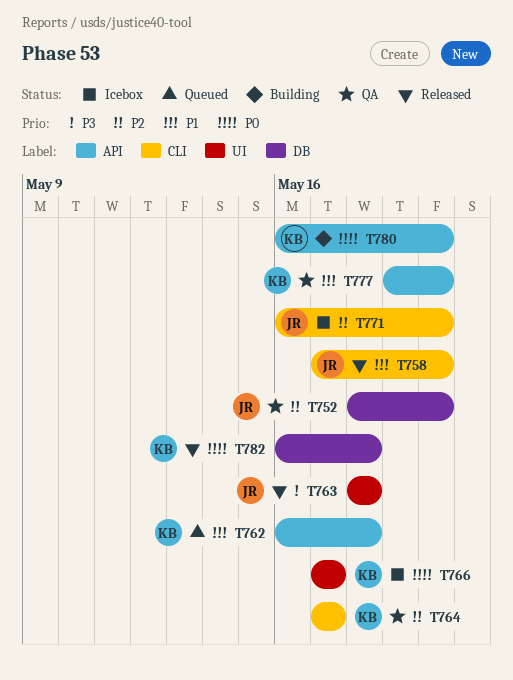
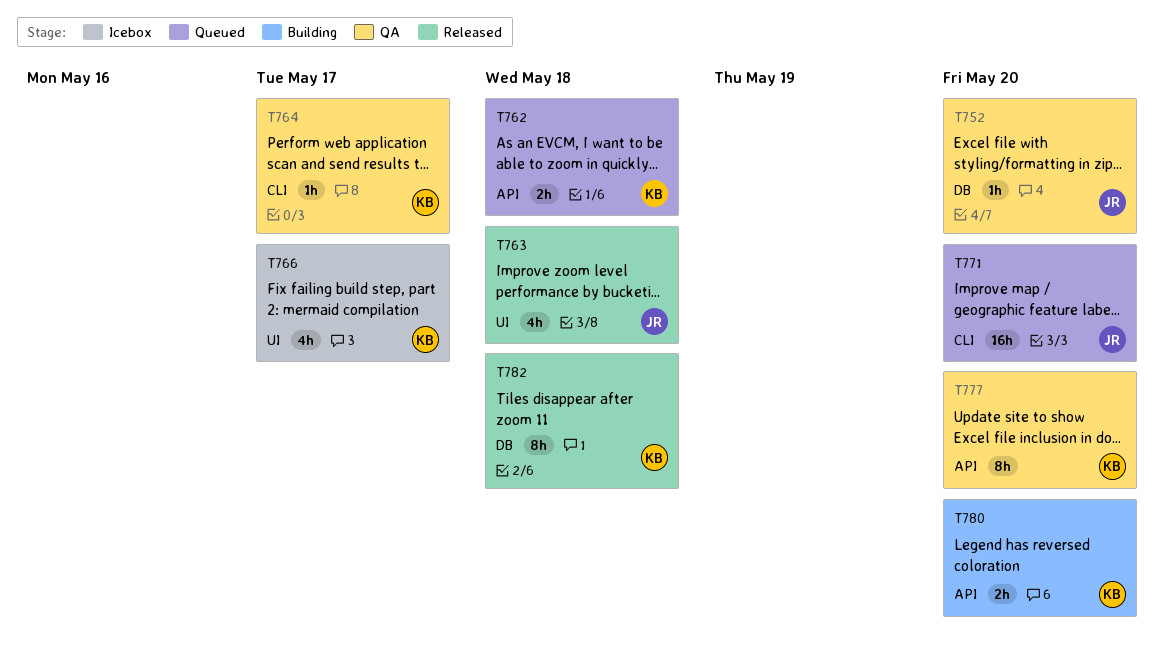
T758: present -> none
T771, status: Icebox -> Queued

